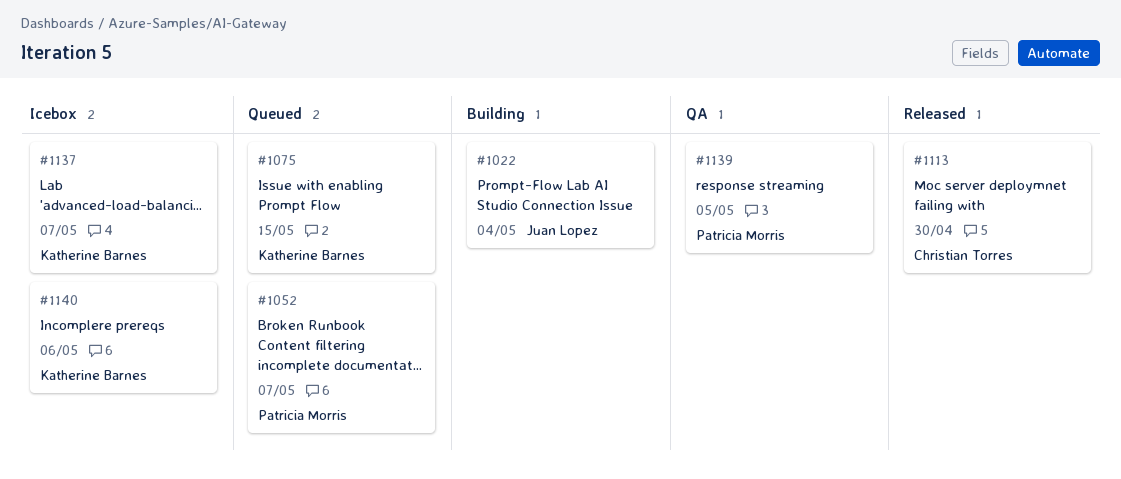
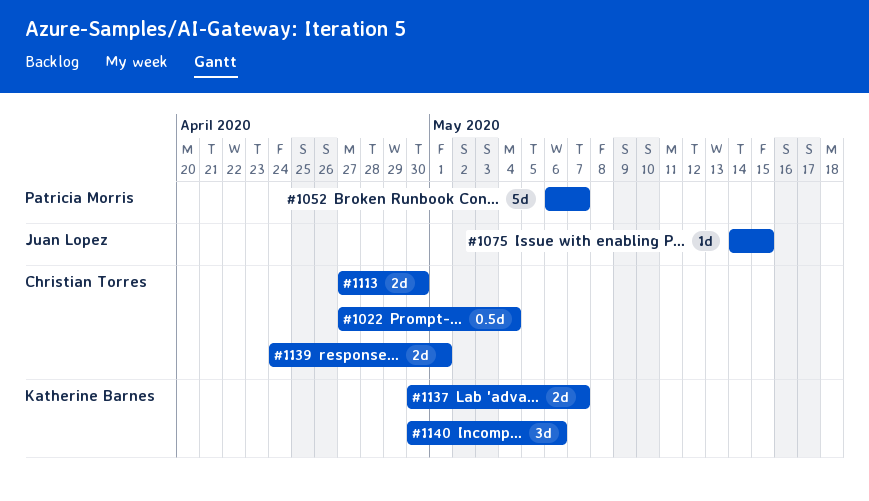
#1022, owner: Juan Lopez -> Christian Torres
#1075, owner: Katherine Barnes -> Juan Lopez
#1139, owner: Patricia Morris -> Christian Torres
#1139, due: May 5 -> May 1

